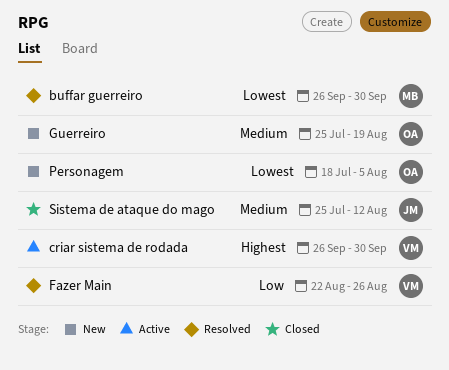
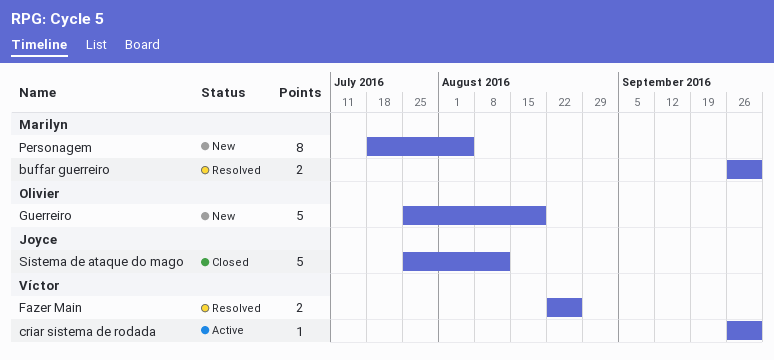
Personagem, owner: Olivier -> Marilyn

